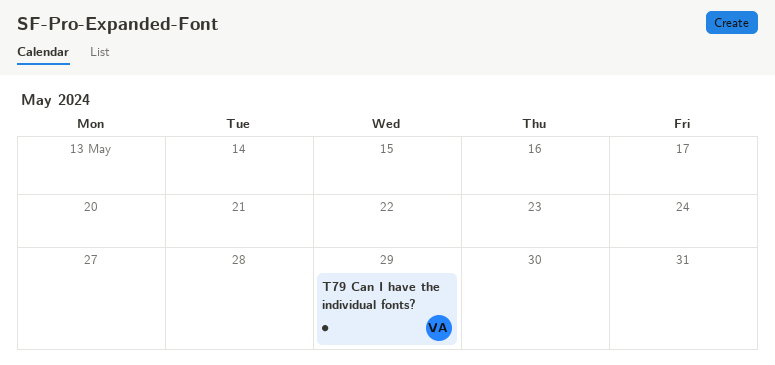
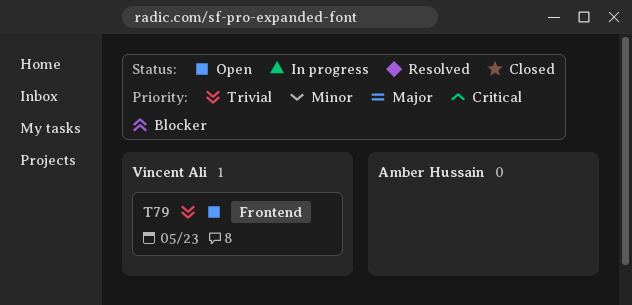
T79, due: May 29 -> May 23

